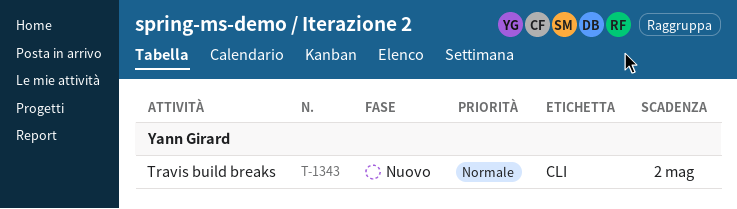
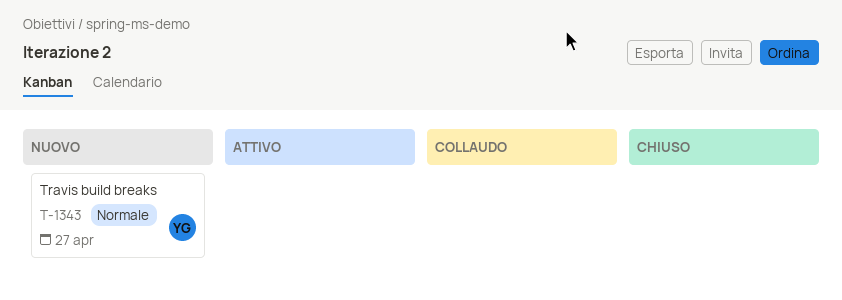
T-1343, due: May 2 -> Apr 27

